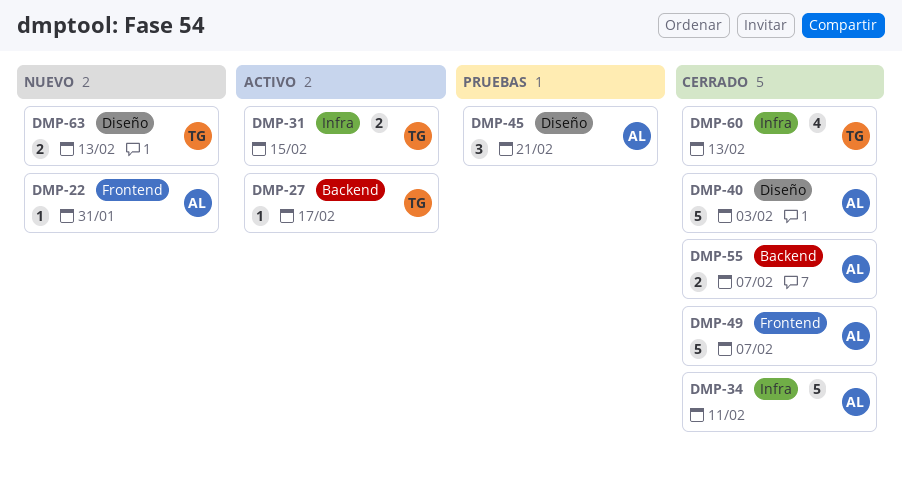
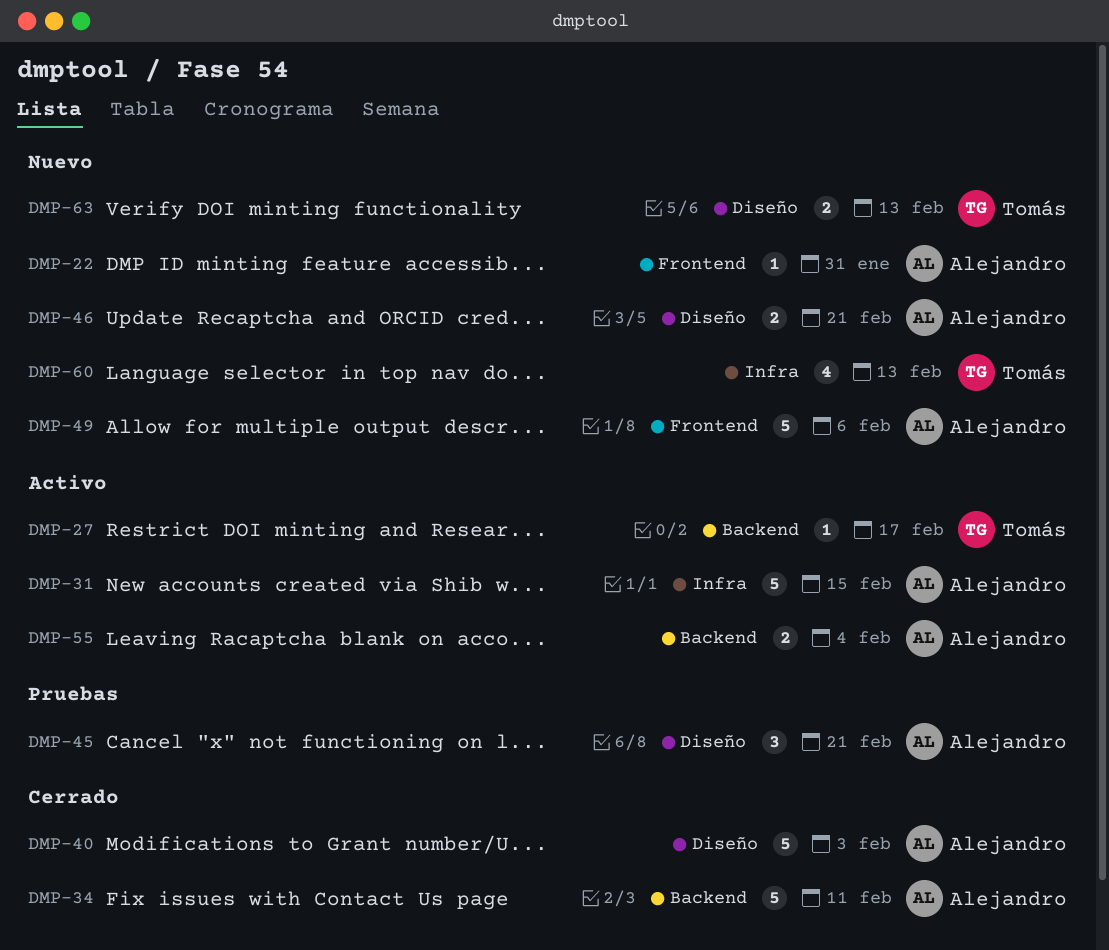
DMP-31, owner: Tomás -> Alejandro
DMP-31, estimate: 2 -> 5
DMP-34, label: Infra -> Backend
DMP-46: none -> present
DMP-49, status: Cerrado -> Nuevo
DMP-49, due: Feb 7 -> Feb 6
DMP-55, status: Cerrado -> Activo
DMP-55, due: Feb 7 -> Feb 4
DMP-60, status: Cerrado -> Nuevo

